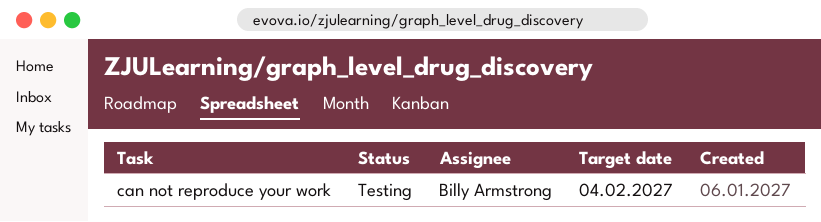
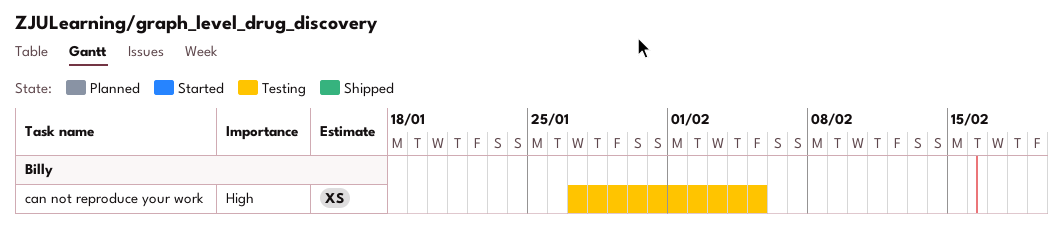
can not reproduce your work, due: Feb 4 -> Feb 5

